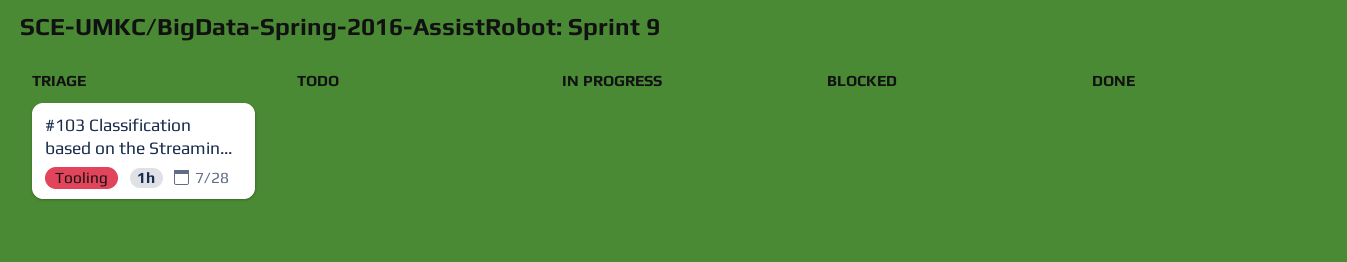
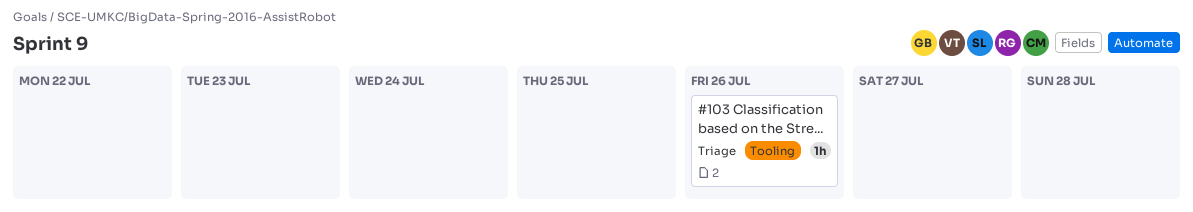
#103, due: Jul 28 -> Jul 26

